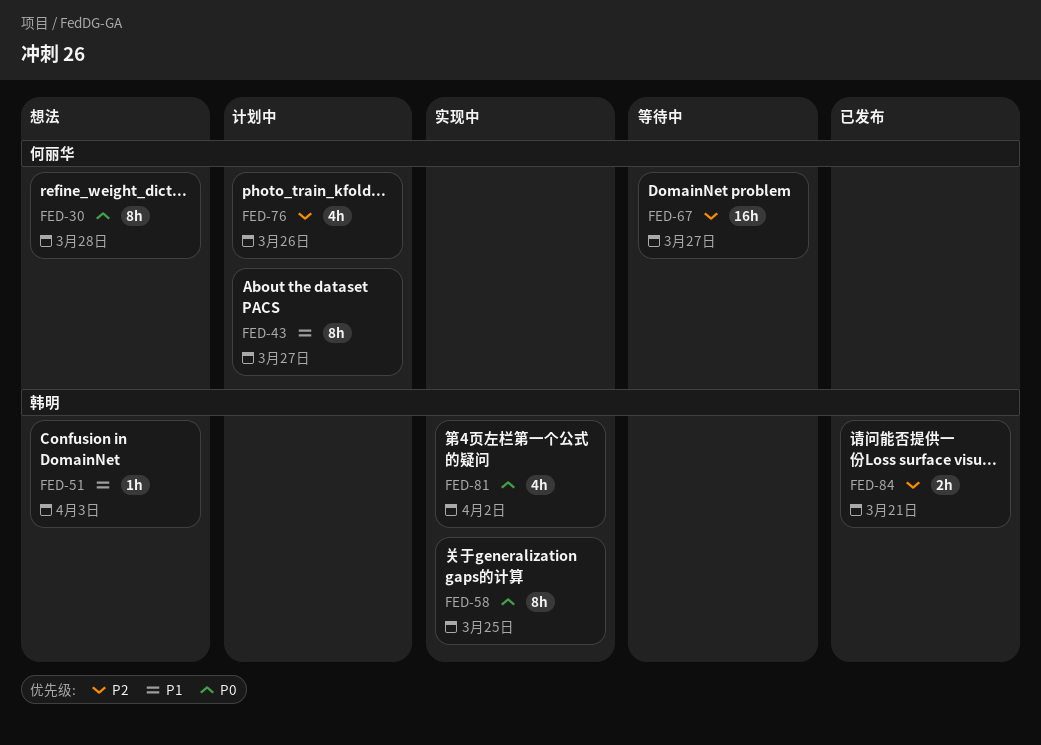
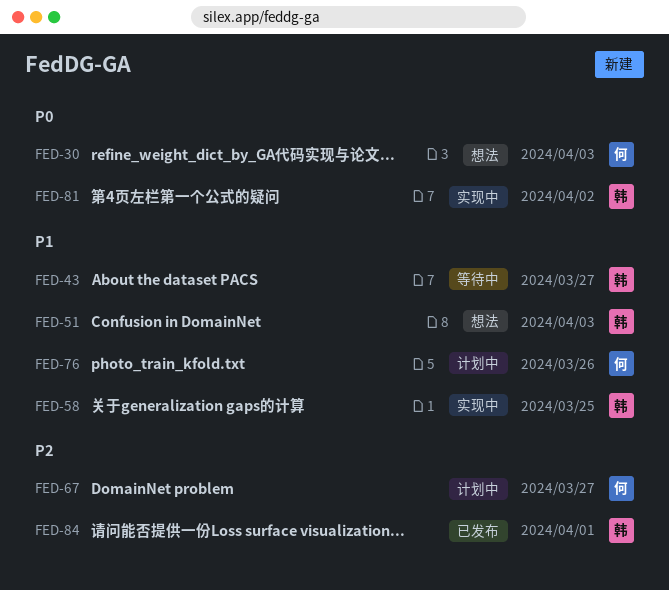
FED-30, due: Mar 28 -> Apr 3
FED-43, status: 计划中 -> 等待中
FED-43, owner: 何丽华 -> 韩明
FED-58, priority: P0 -> P1
FED-67, status: 等待中 -> 计划中
FED-76, priority: P2 -> P1
FED-84, due: Mar 21 -> Apr 1

